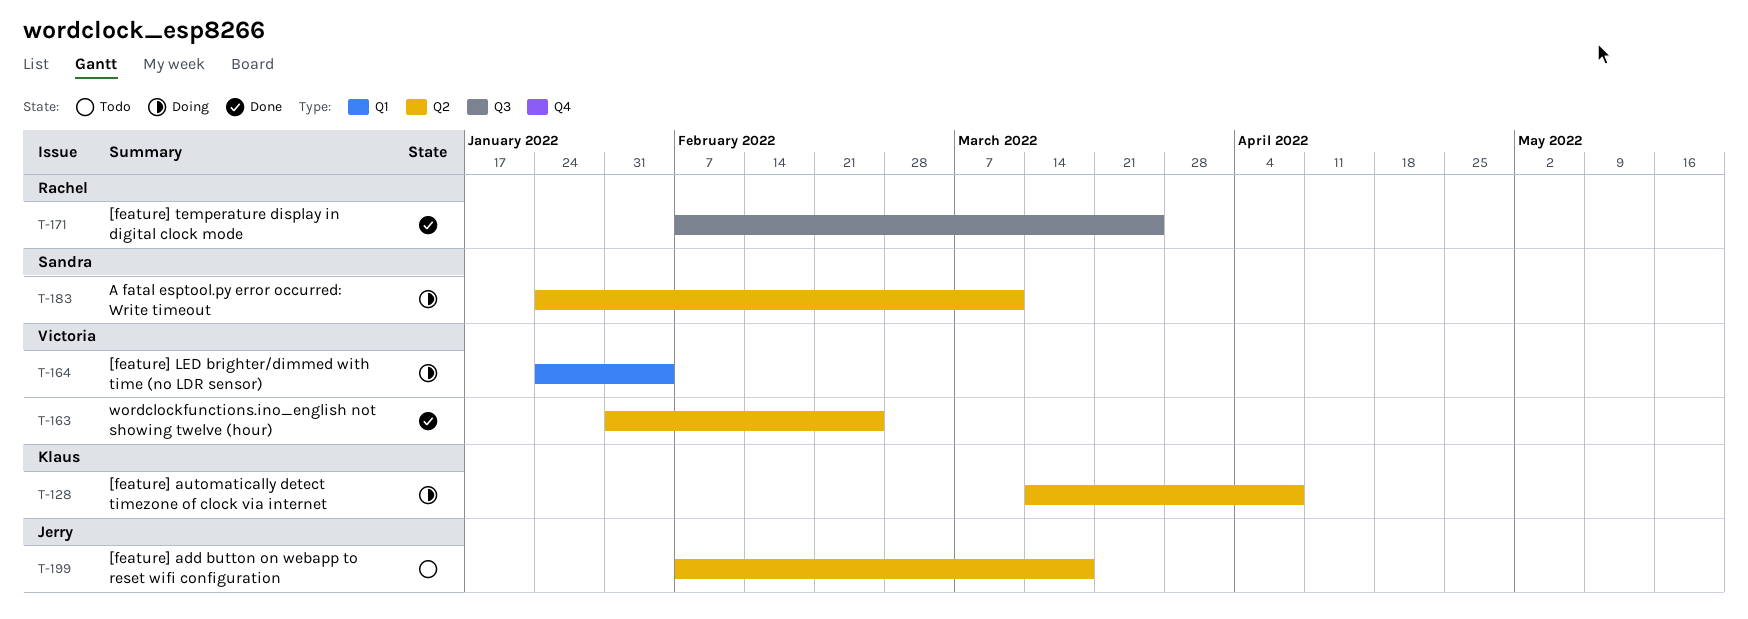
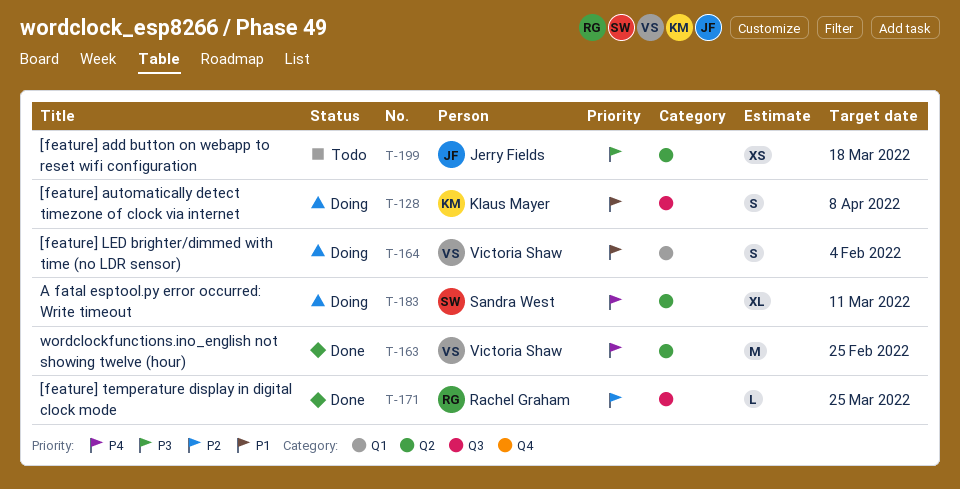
T-128, label: Q2 -> Q3

